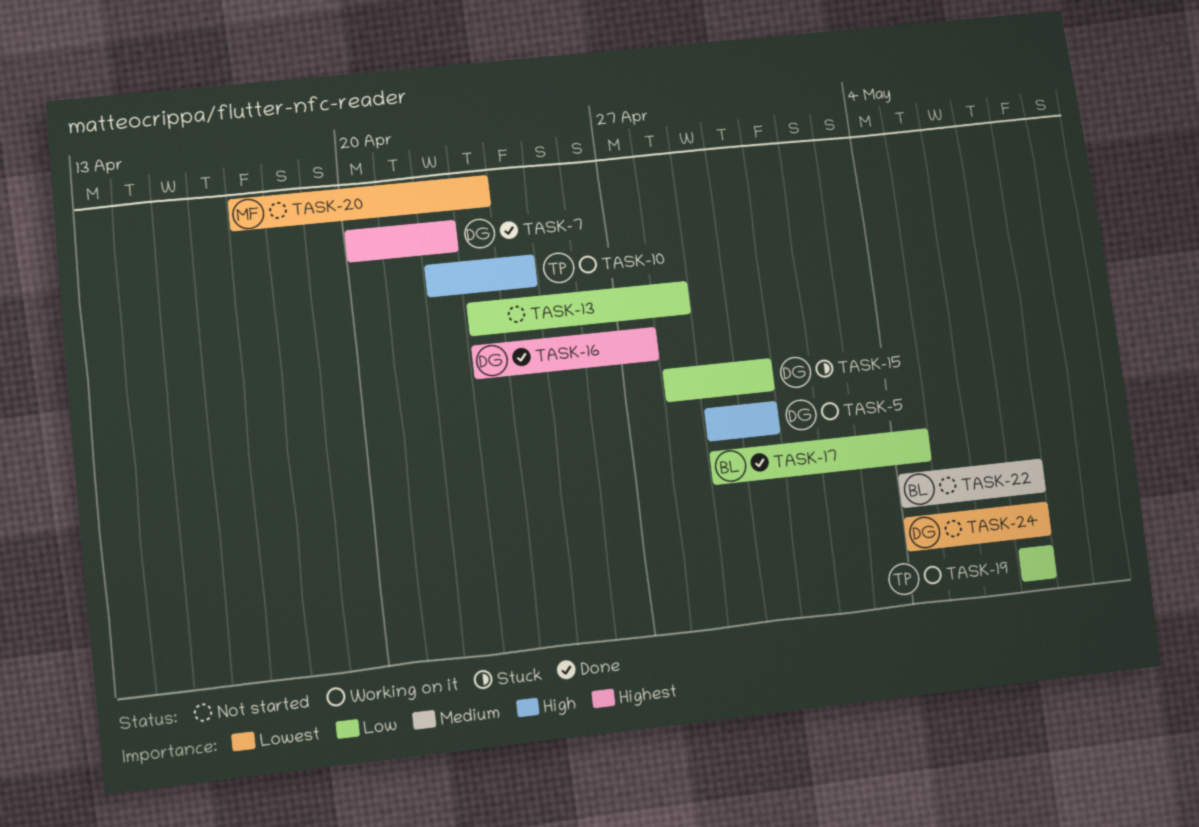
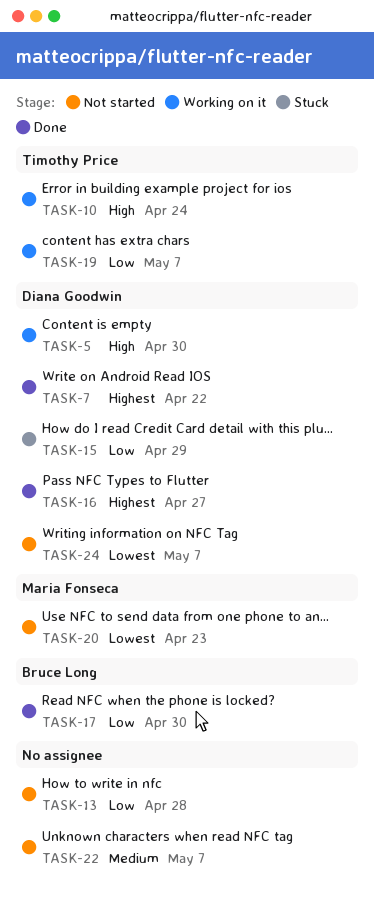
TASK-15, due: Apr 30 -> Apr 29
TASK-17, due: May 4 -> Apr 30
TASK-22, owner: Bruce Long -> none

